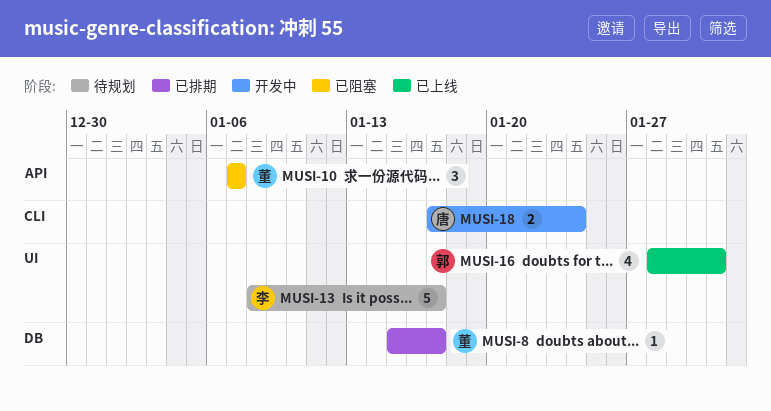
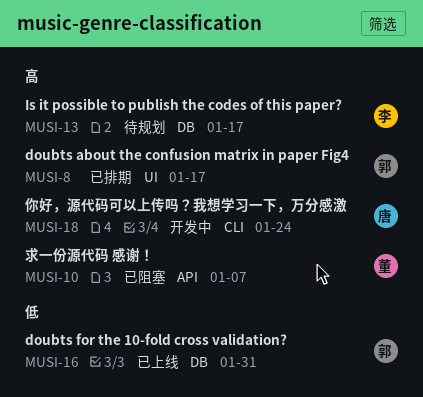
MUSI-8, owner: 董 -> 郭
MUSI-8, label: DB -> UI
MUSI-13, label: UI -> DB
MUSI-16, label: UI -> DB

